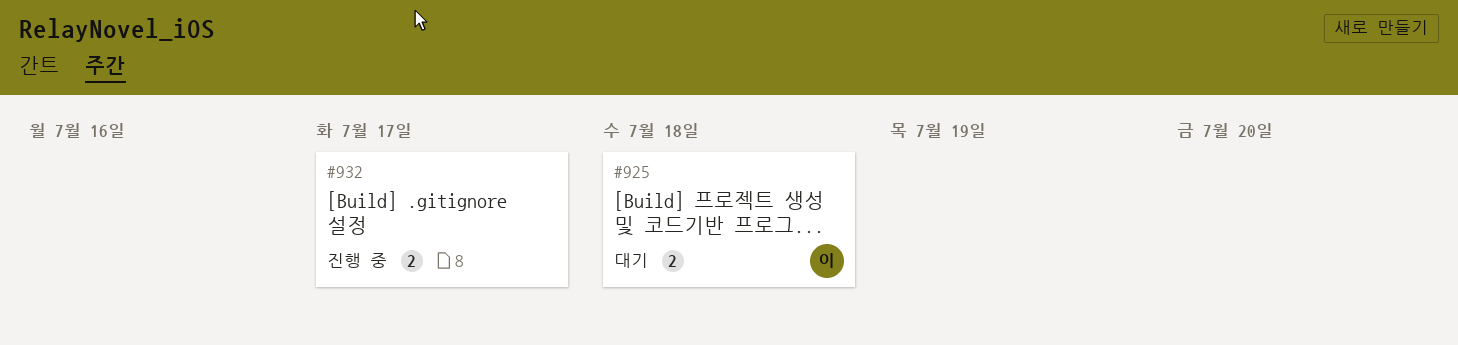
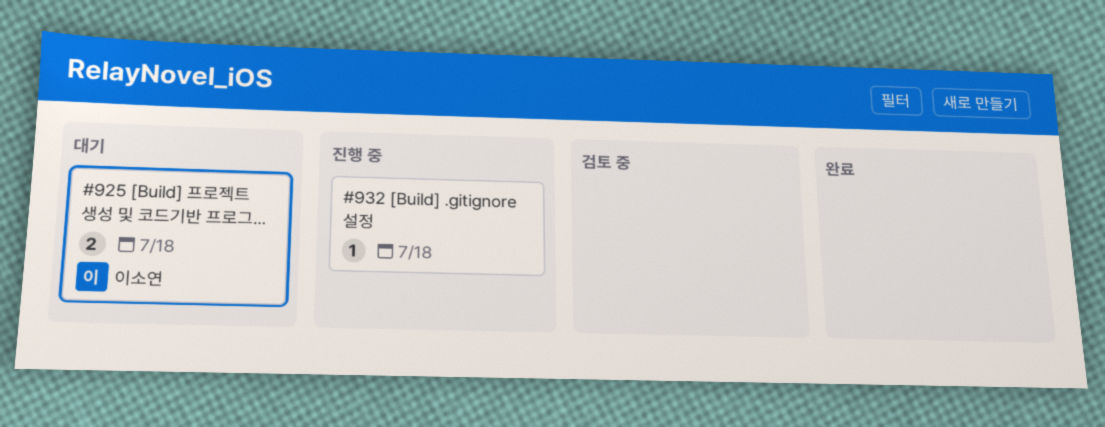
#932, estimate: 2 -> 1
#932, due: Jul 17 -> Jul 18

